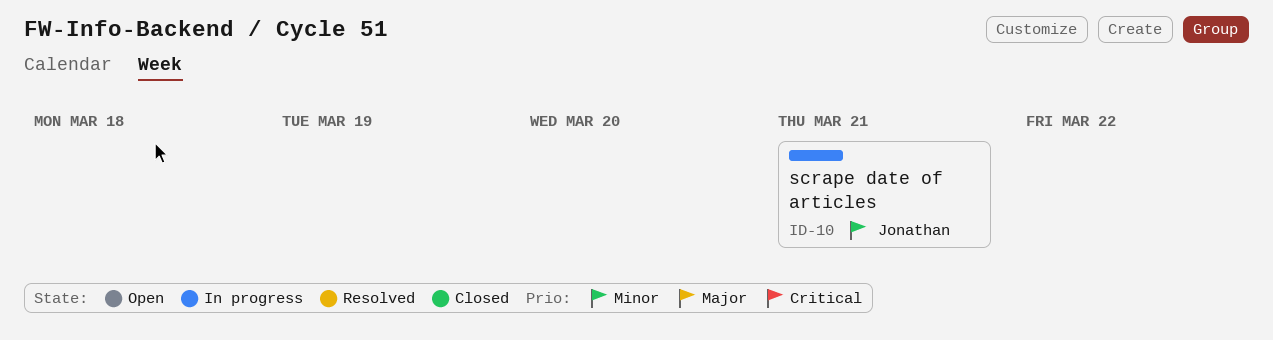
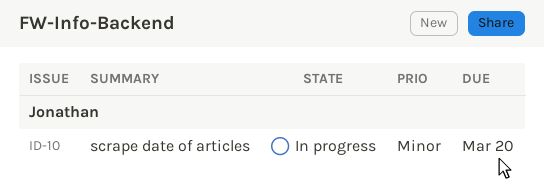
ID-10, due: Mar 21 -> Mar 20

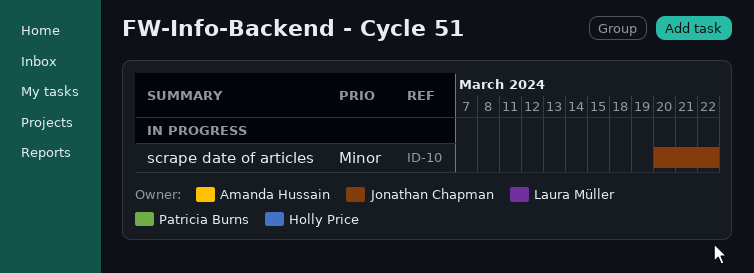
ID-10, due: Mar 20 -> Mar 22

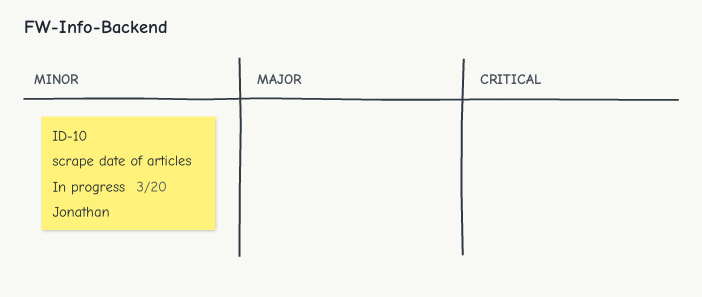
ID-10, due: Mar 22 -> Mar 20

